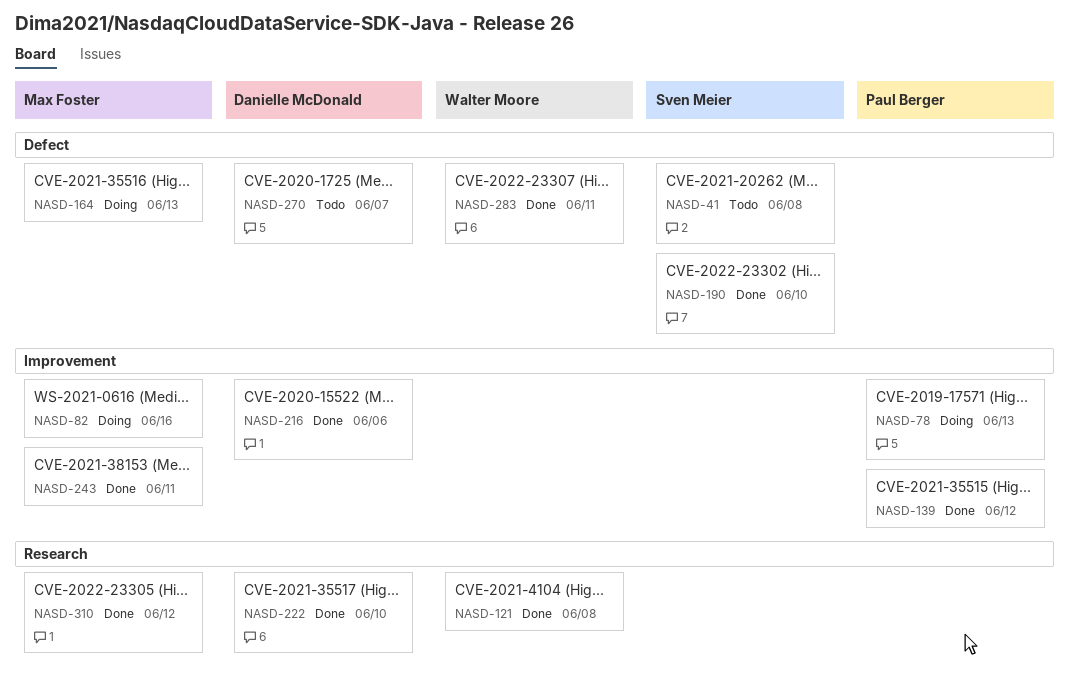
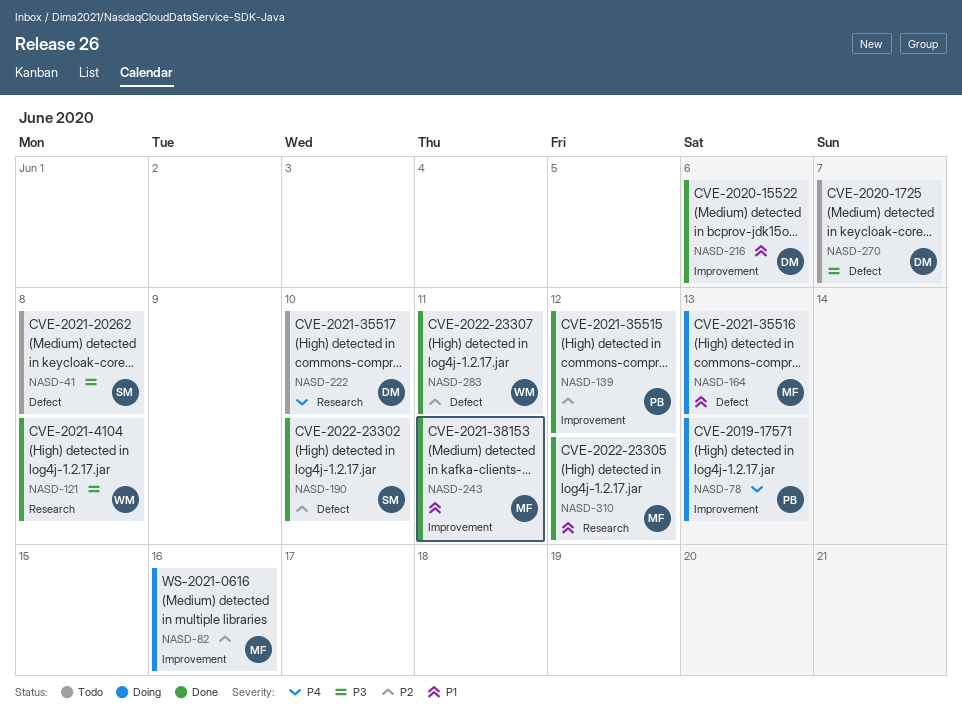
NASD-222, status: Done -> Todo

